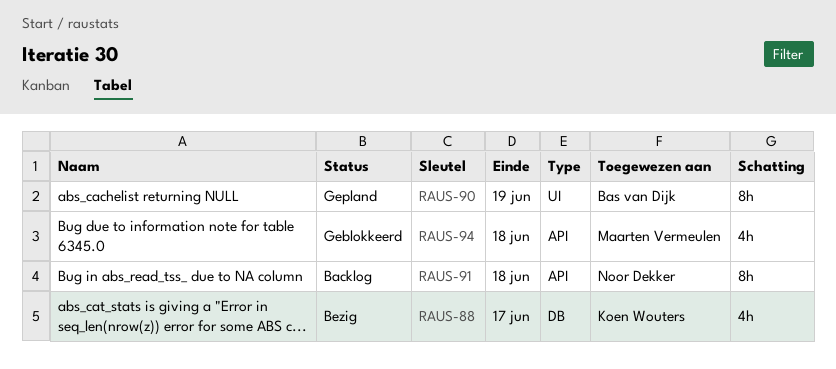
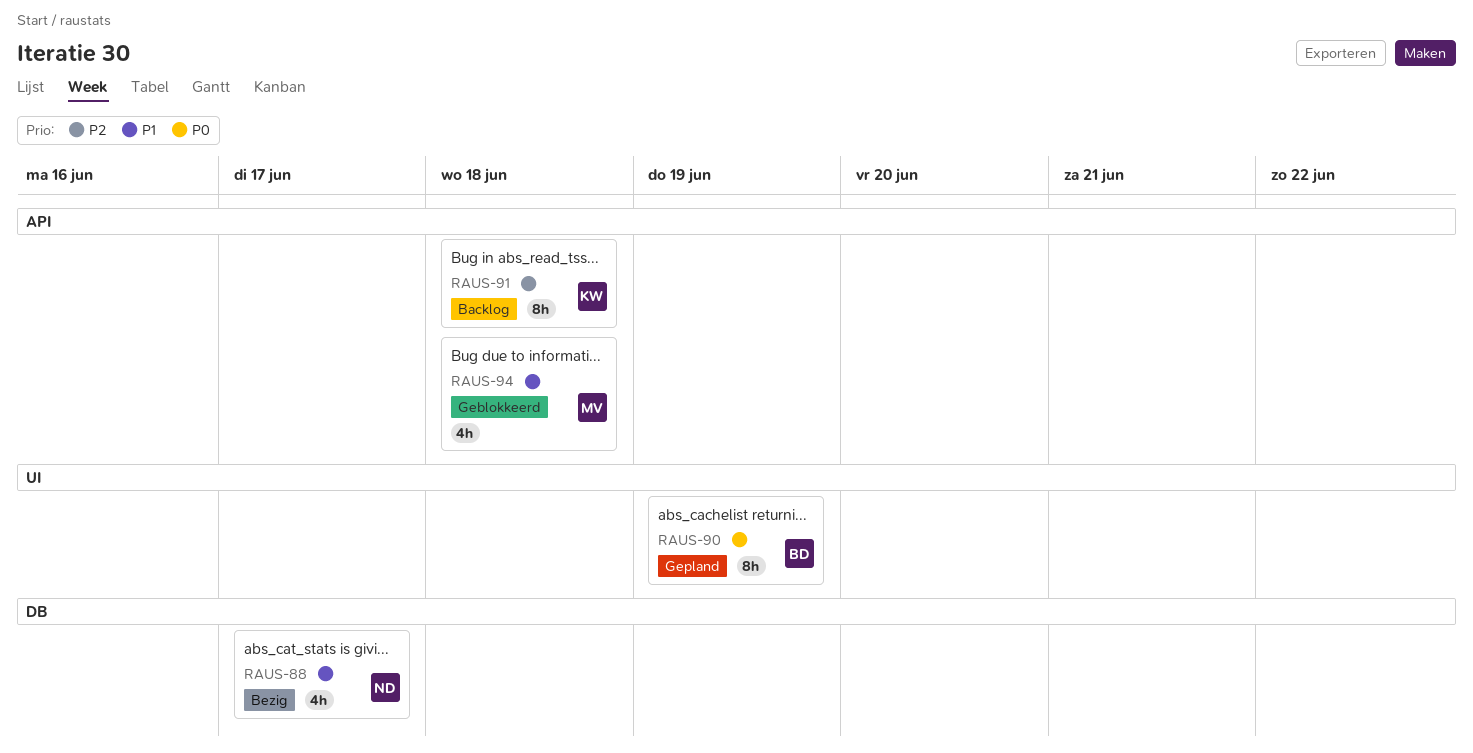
RAUS-88, owner: Koen Wouters -> Noor Dekker
RAUS-91, owner: Noor Dekker -> Koen Wouters

